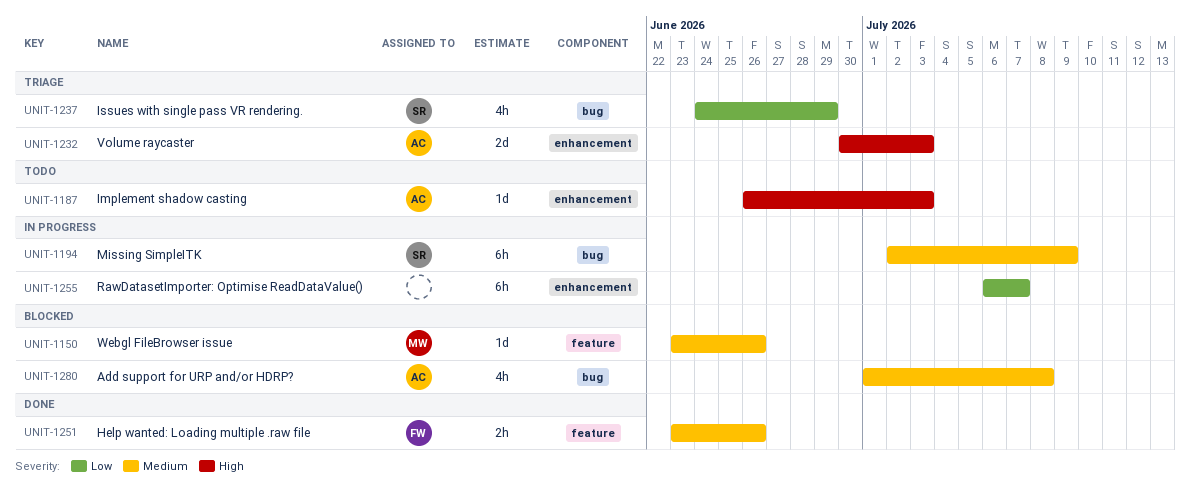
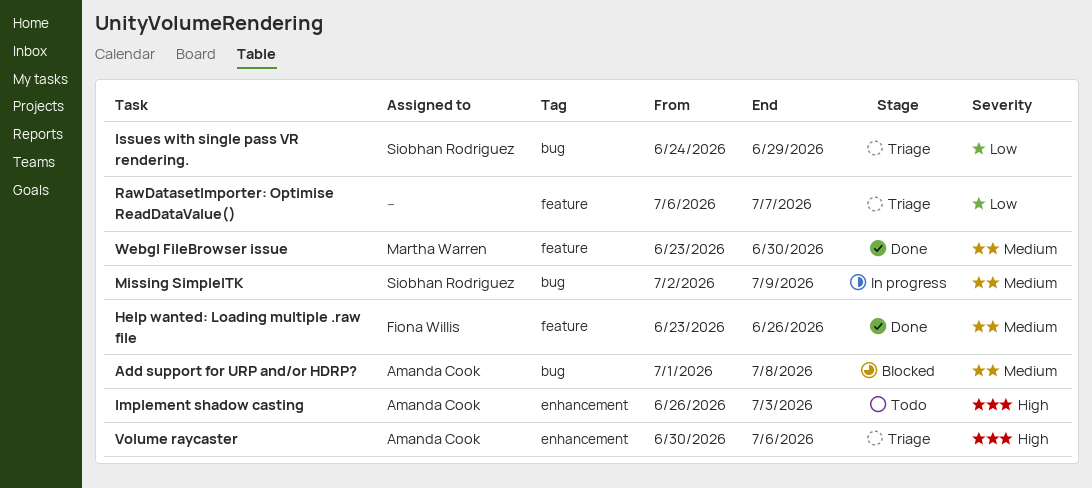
RawDatasetImporter: Optimise ReadDataValue(), status: In progress -> Triage
RawDatasetImporter: Optimise ReadDataValue(), label: enhancement -> feature
Volume raycaster, due: Jul 3 -> Jul 6
Webgl FileBrowser issue, status: Blocked -> Done
Webgl FileBrowser issue, due: Jun 26 -> Jun 30

